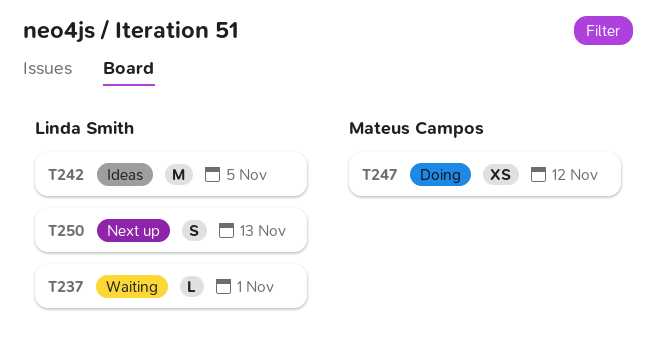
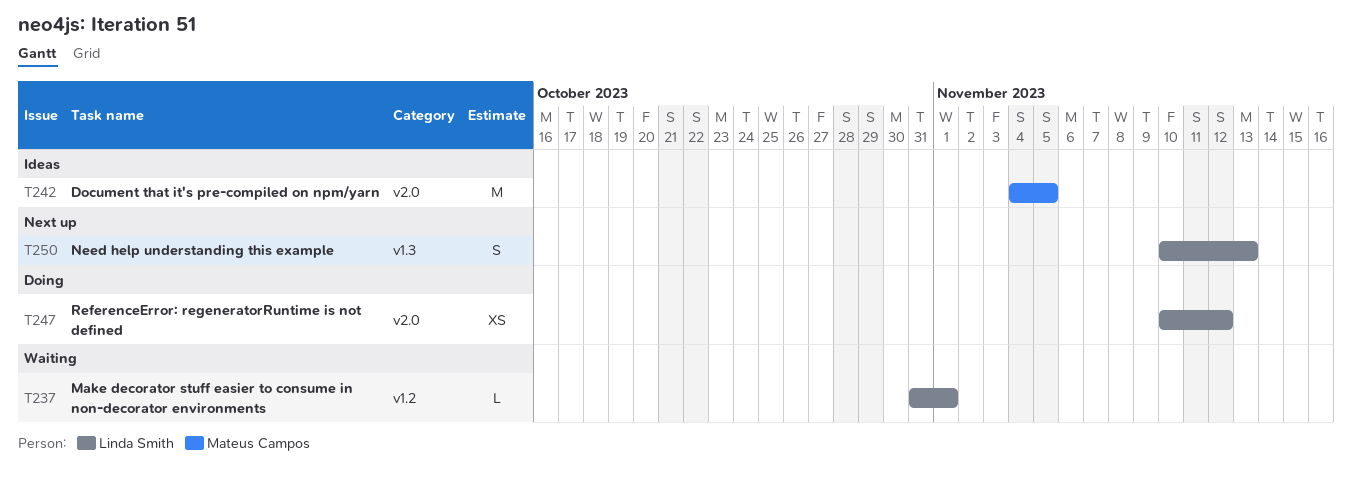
T242, owner: Linda Smith -> Mateus Campos
T247, owner: Mateus Campos -> Linda Smith

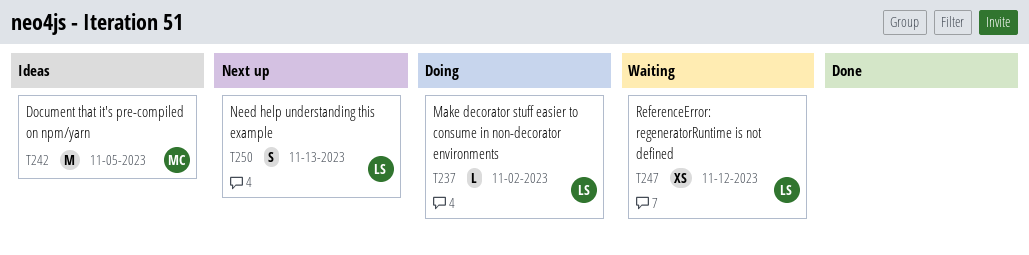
T237, status: Waiting -> Doing
T237, due: Nov 1 -> Nov 2
T247, status: Doing -> Waiting

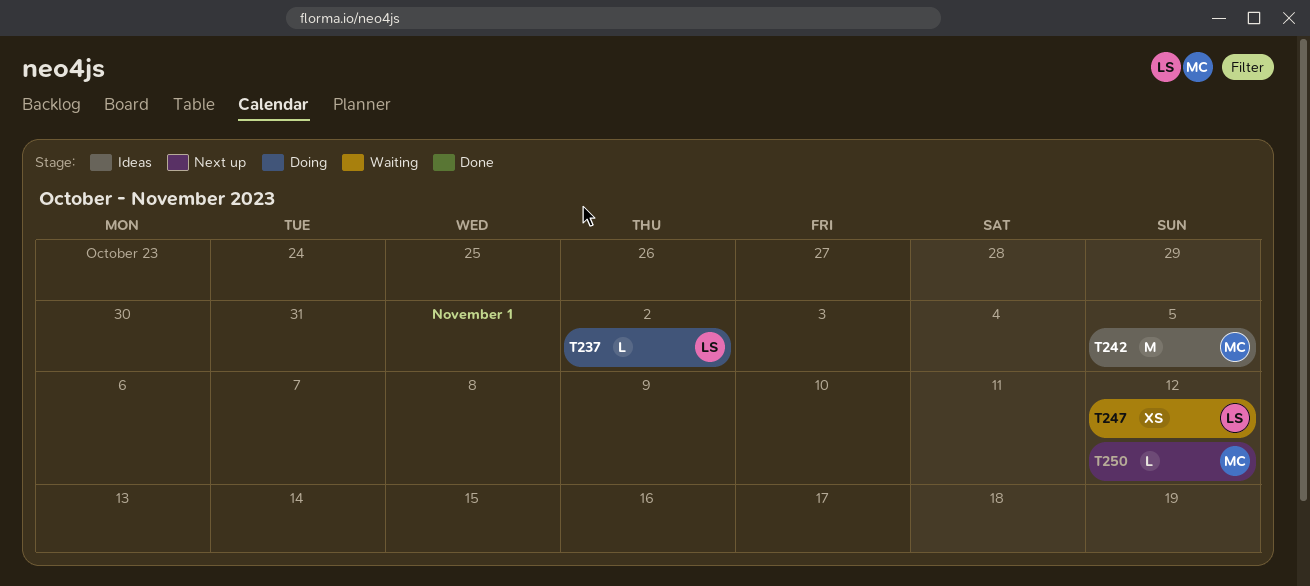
T250, owner: LS -> MC
T250, estimate: S -> L
T250, due: Nov 13 -> Nov 12

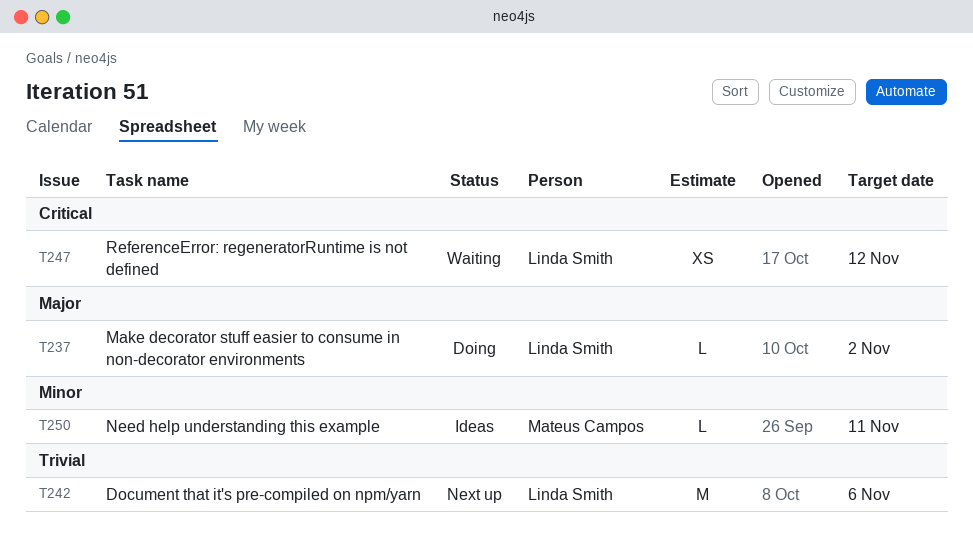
T242, status: Ideas -> Next up
T242, owner: Mateus Campos -> Linda Smith
T242, due: Nov 5 -> Nov 6
T250, status: Next up -> Ideas
T250, due: Nov 12 -> Nov 11

